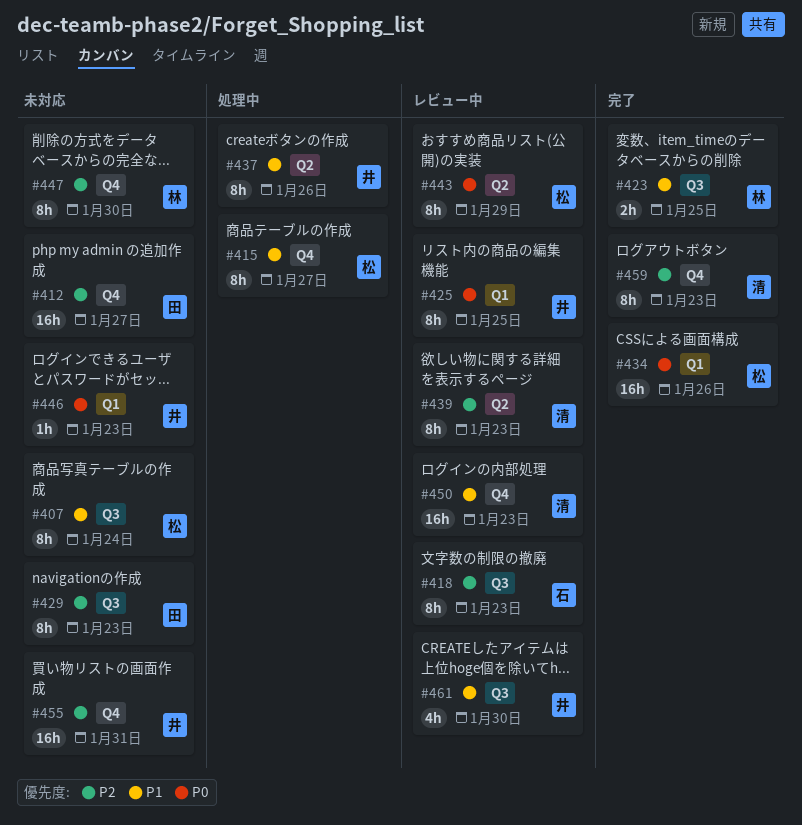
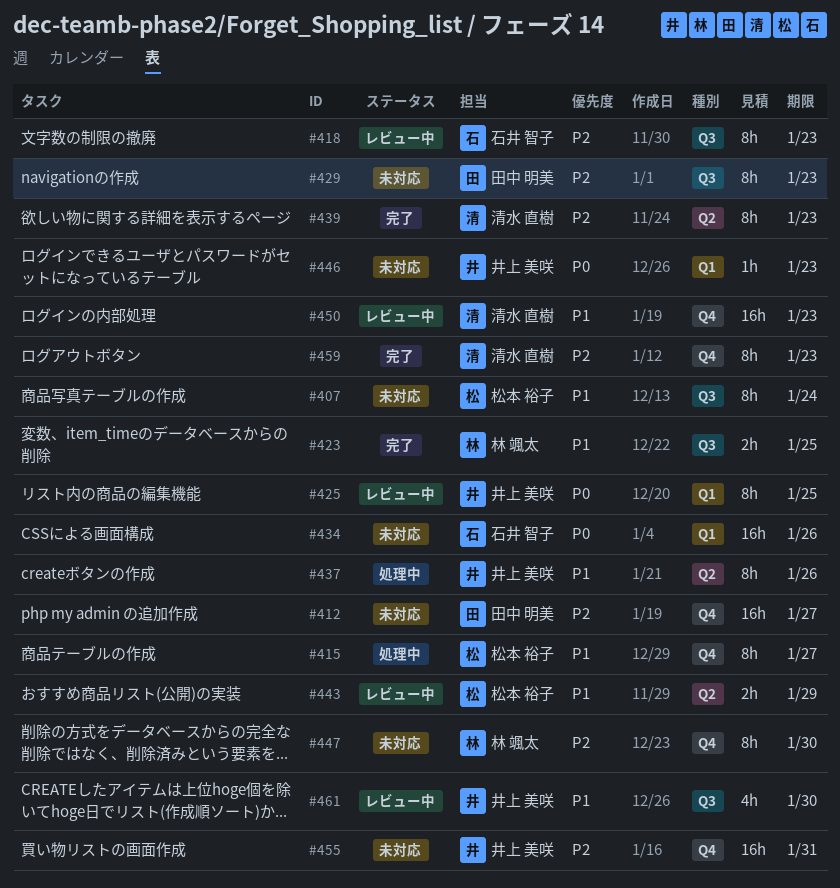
#434, status: 完了 -> 未対応
#434, owner: 松本 裕子 -> 石井 智子
#439, status: レビュー中 -> 完了
#443, priority: P0 -> P1
#443, estimate: 8h -> 2h

